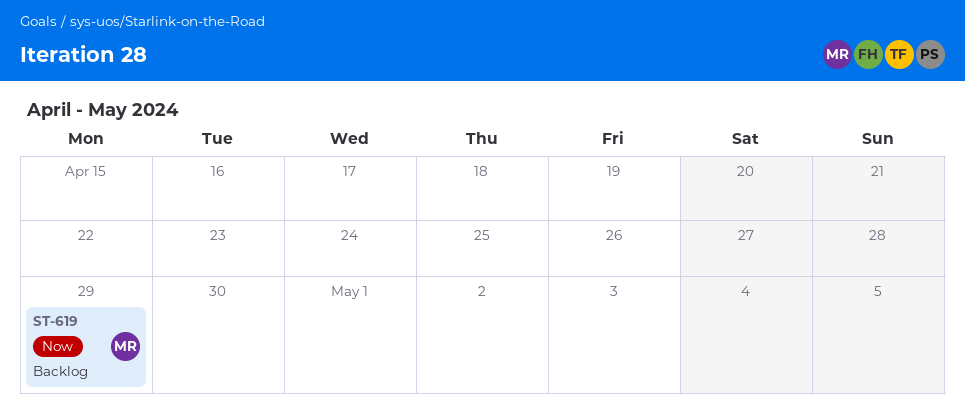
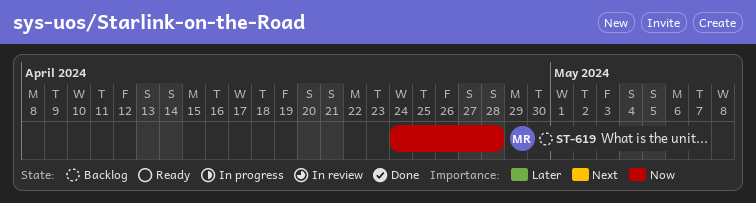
ST-619, due: Apr 29 -> Apr 28

